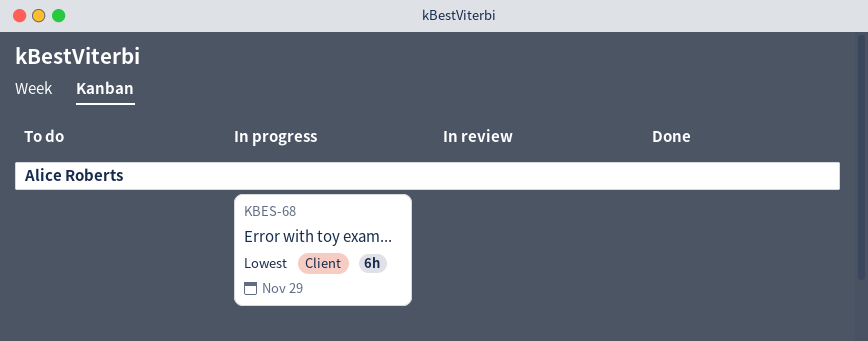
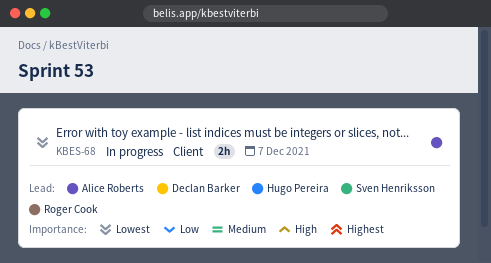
KBES-68, estimate: 6h -> 2h
KBES-68, due: Nov 29 -> Dec 7

